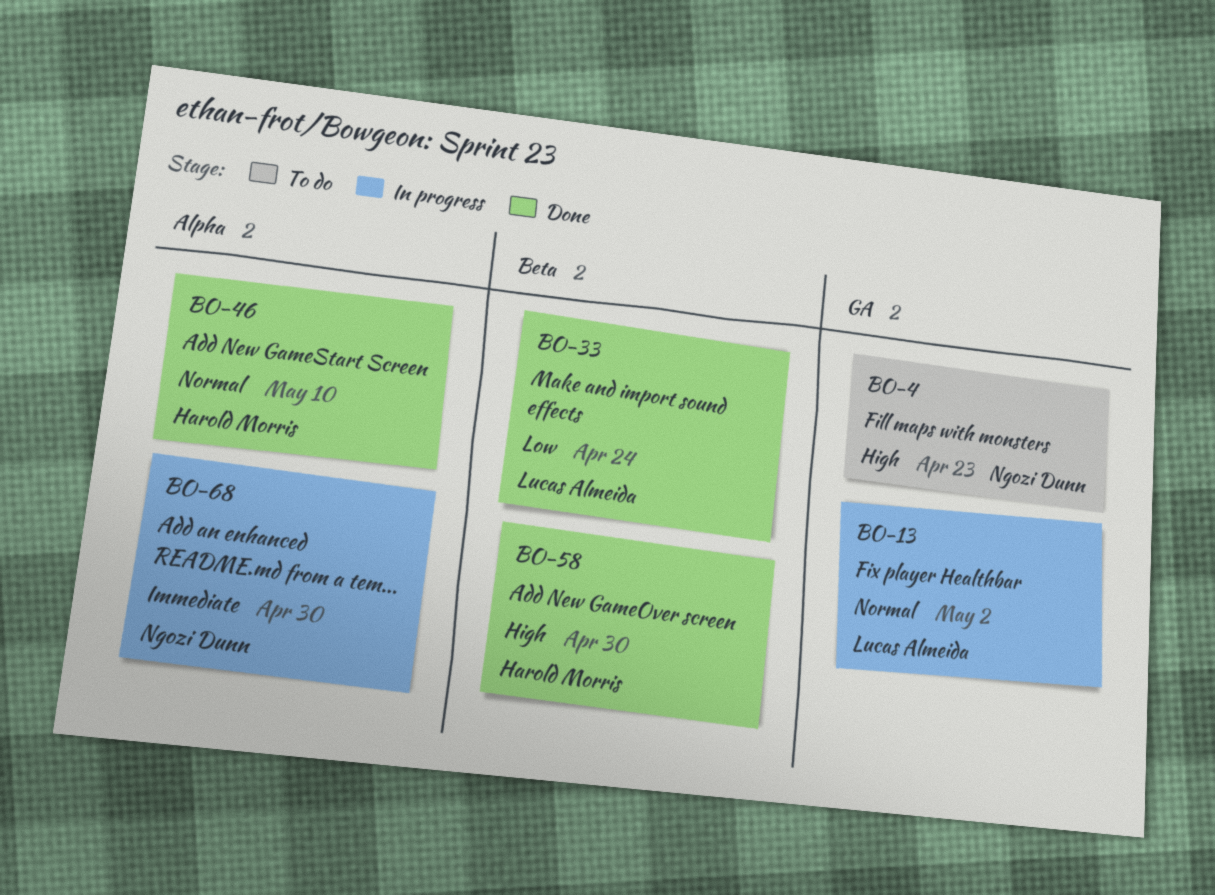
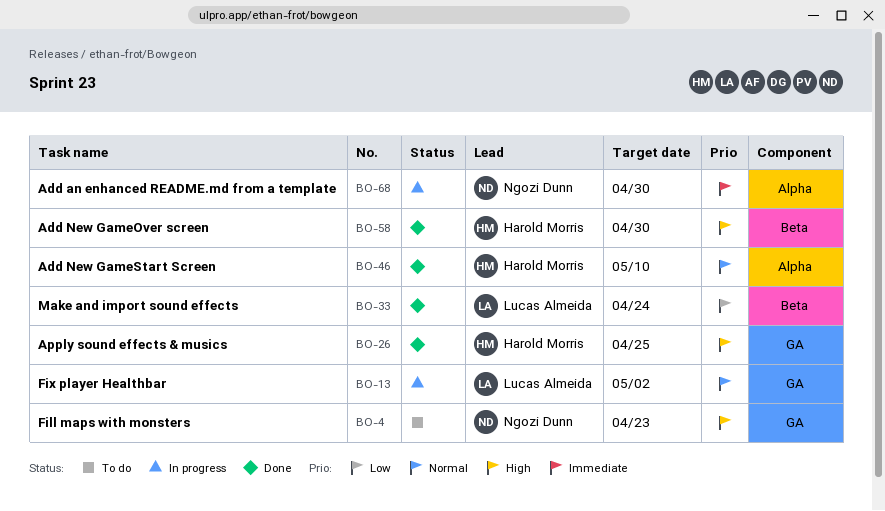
BO-26: none -> present

